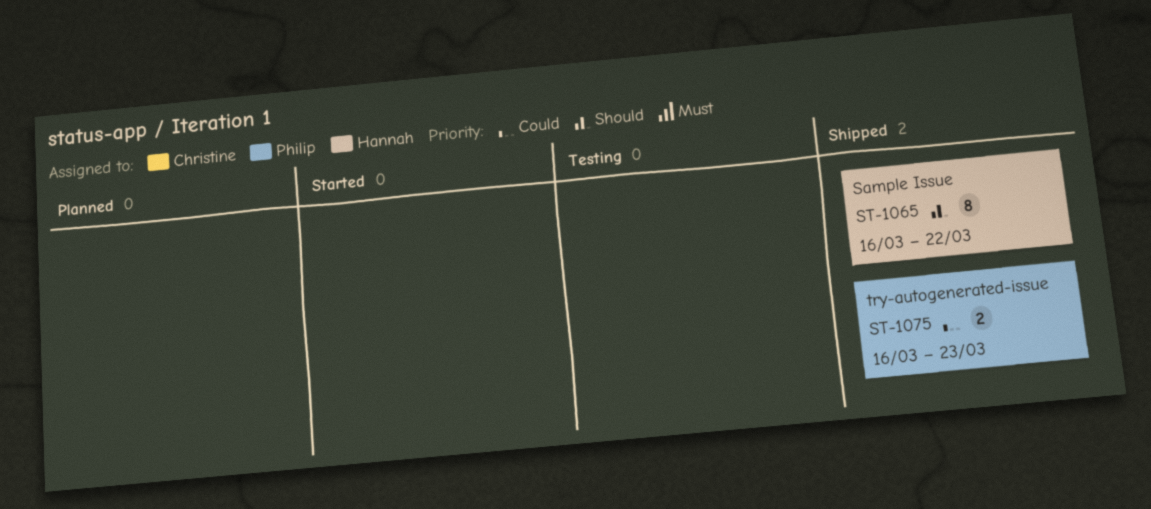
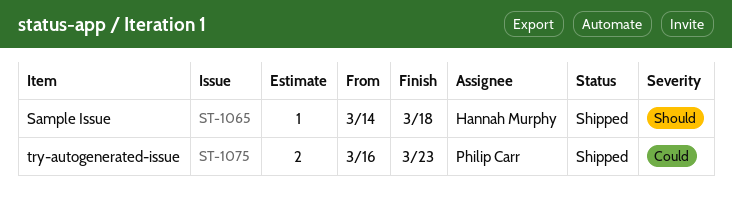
ST-1065, estimate: 8 -> 1
ST-1065, start: Mar 16 -> Mar 14
ST-1065, due: Mar 22 -> Mar 18

